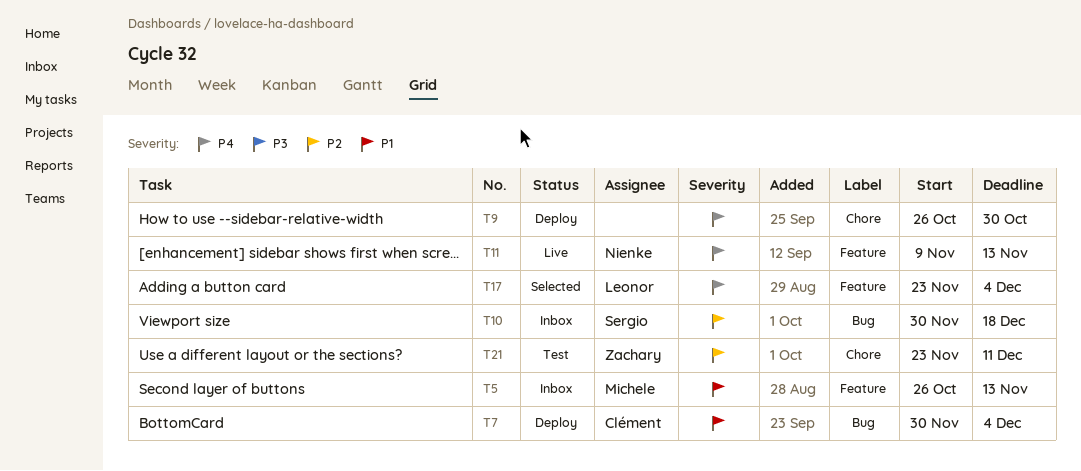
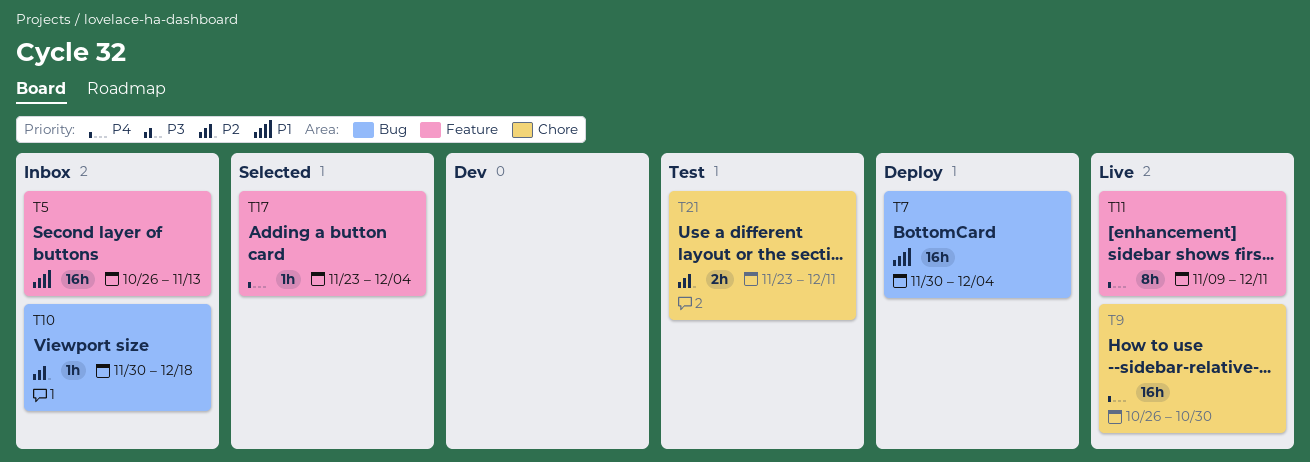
T9, status: Deploy -> Live
T11, due: Nov 13 -> Dec 11

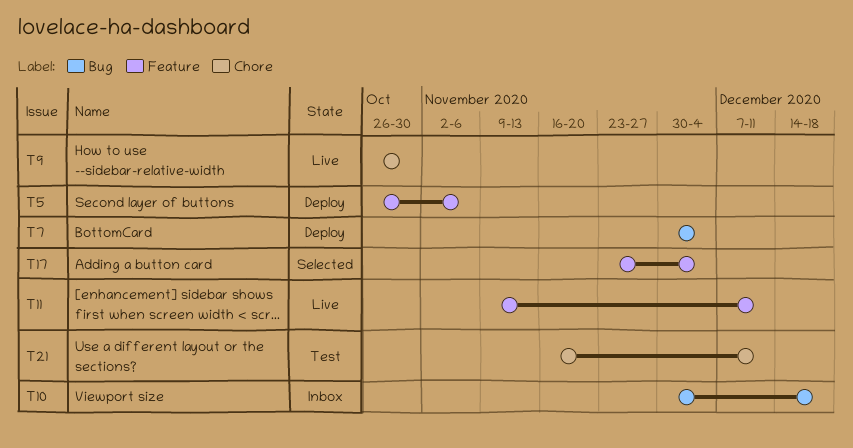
T5, status: Inbox -> Deploy
T5, due: Nov 13 -> Nov 6
T21, start: Nov 23 -> Nov 16

